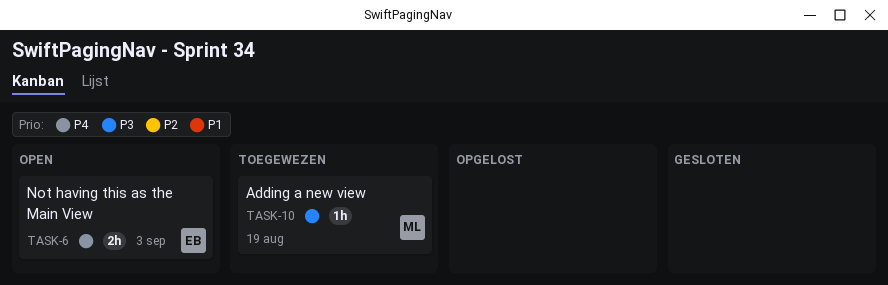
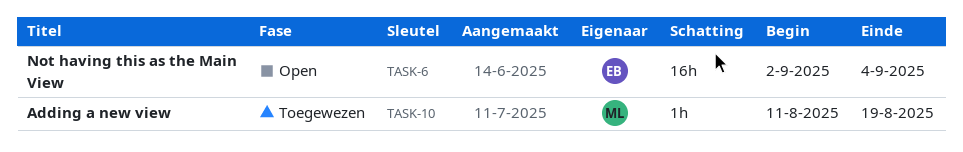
TASK-6, estimate: 2h -> 16h
TASK-6, due: Sep 3 -> Sep 4

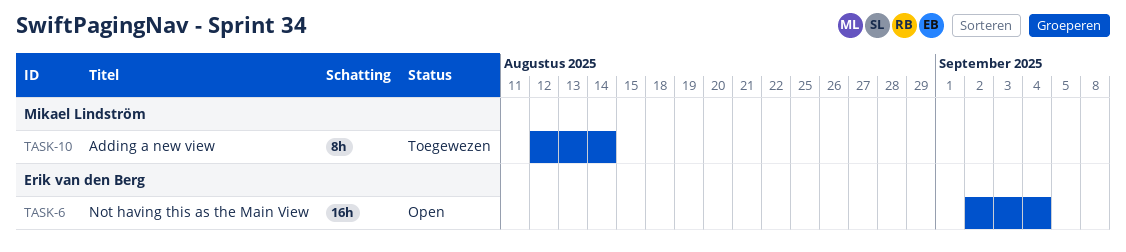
TASK-10, estimate: 1h -> 8h
TASK-10, start: Aug 11 -> Aug 12
TASK-10, due: Aug 19 -> Aug 14

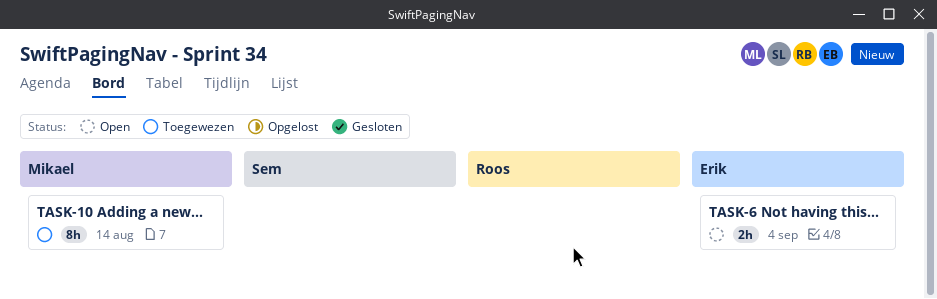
TASK-6, estimate: 16h -> 2h

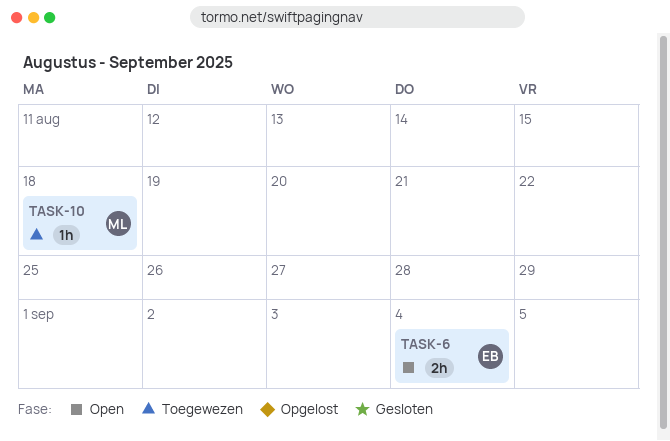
TASK-10, estimate: 8h -> 1h
TASK-10, due: Aug 14 -> Aug 18

